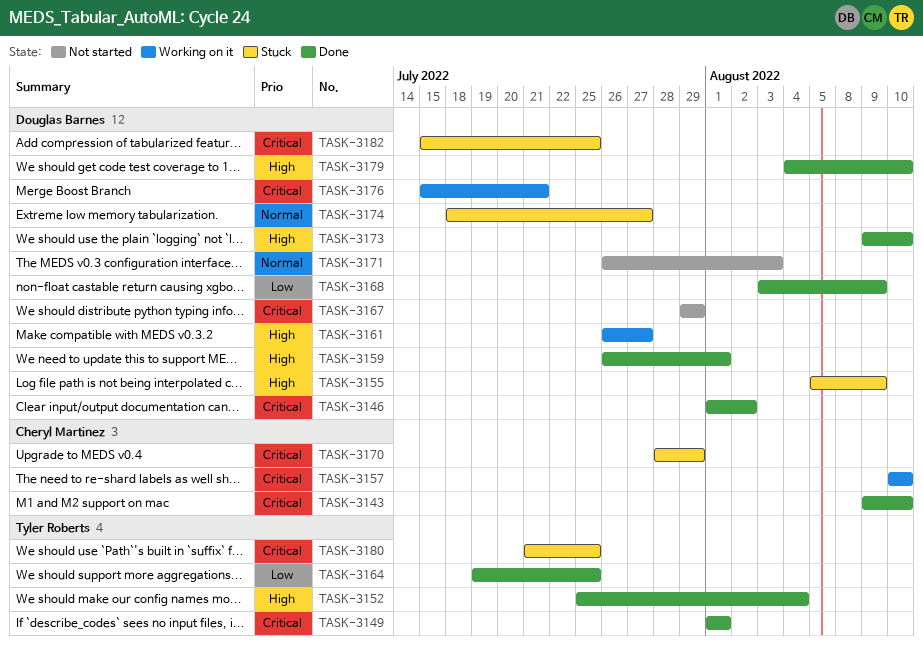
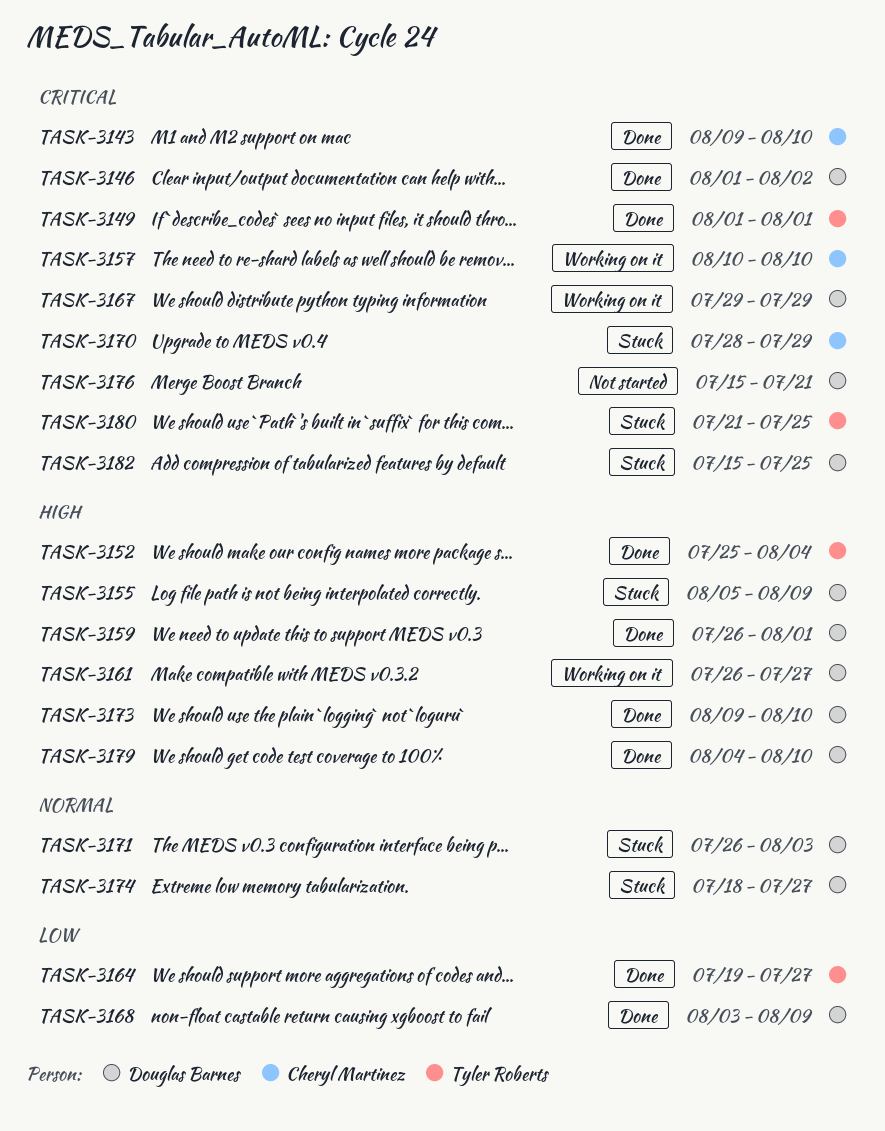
TASK-3164, due: Jul 25 -> Jul 27
TASK-3167, status: Not started -> Working on it
TASK-3171, status: Not started -> Stuck
TASK-3176, status: Working on it -> Not started

